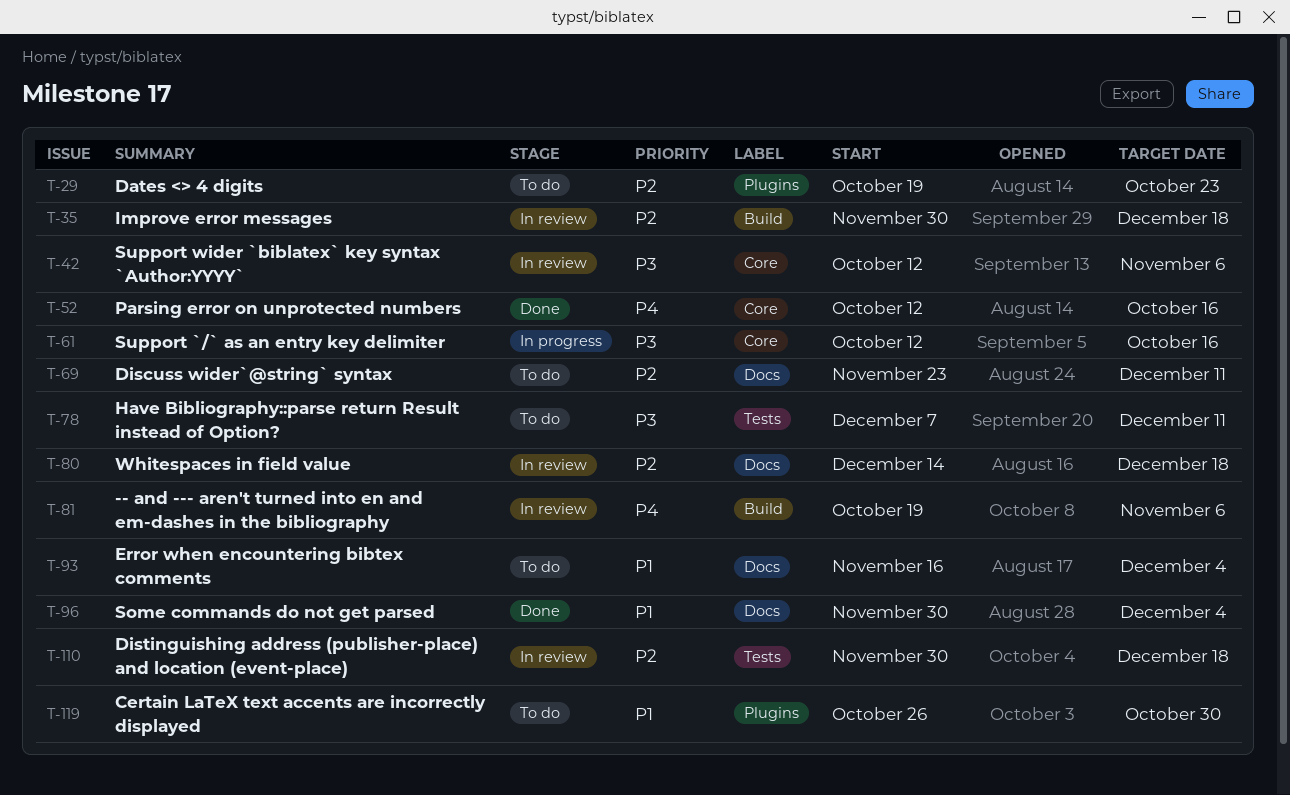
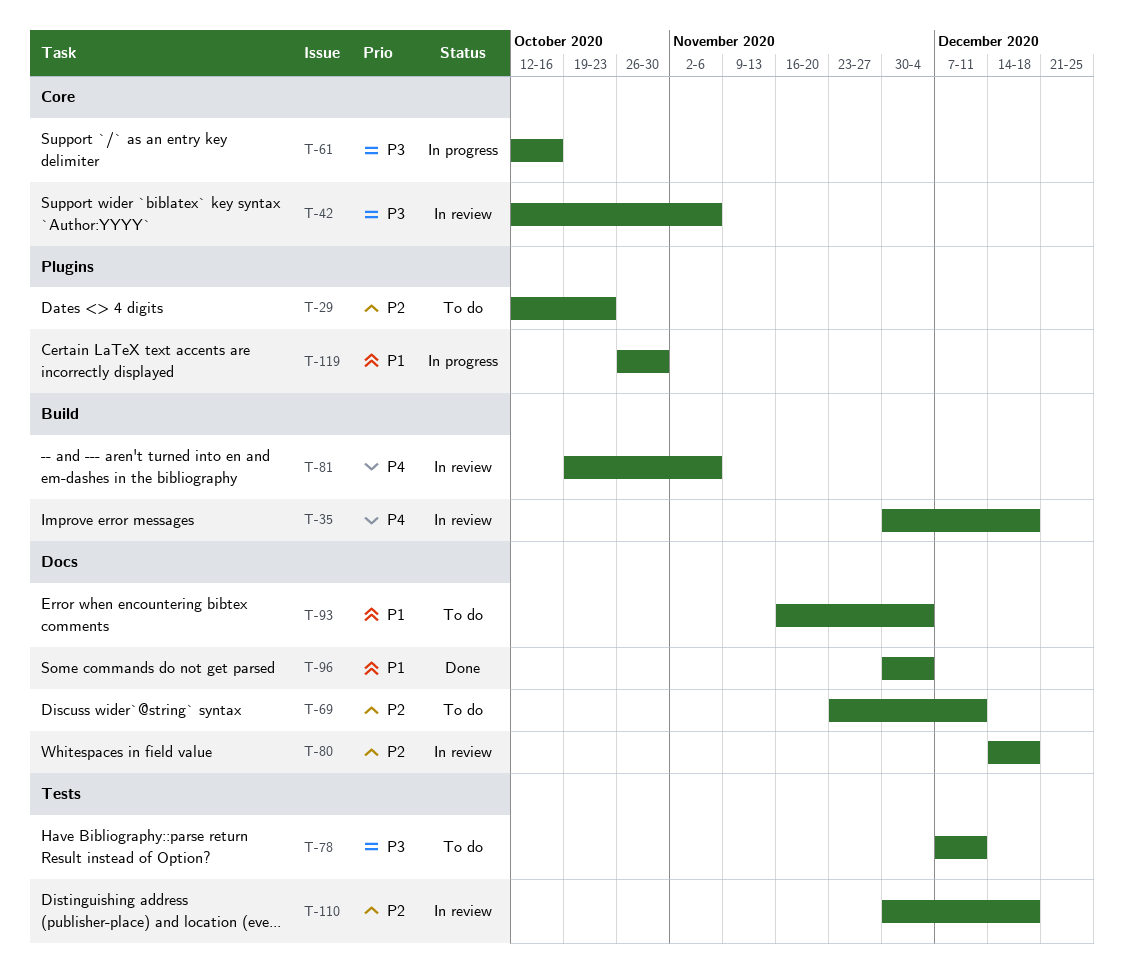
T-29, start: Oct 19 -> Oct 12
T-35, priority: P2 -> P4
T-52: present -> none
T-119, status: To do -> In progress

